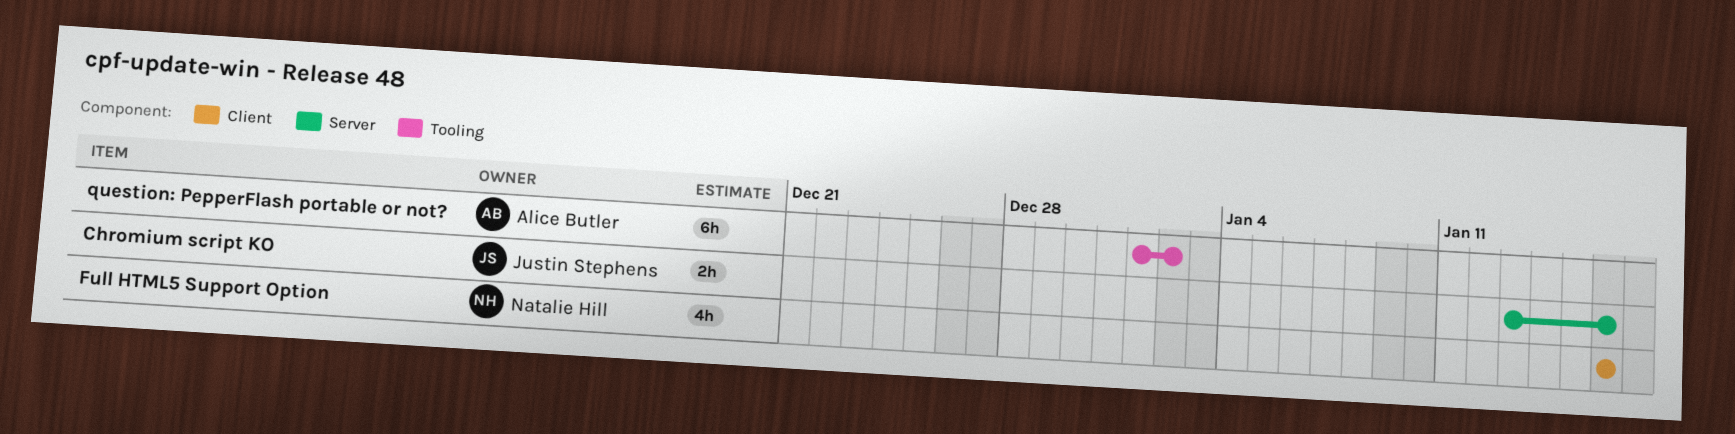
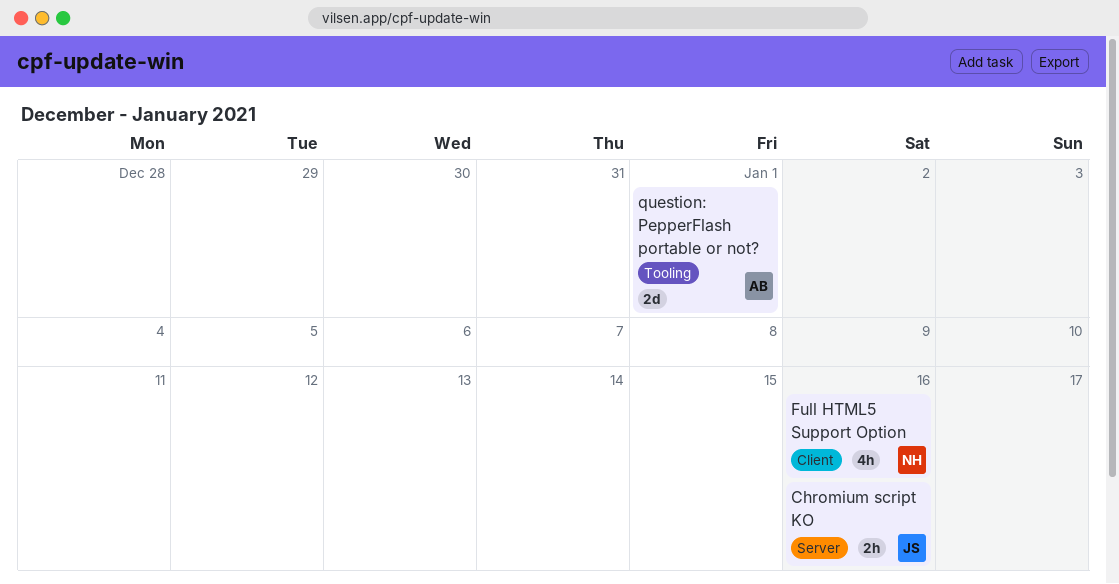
question: PepperFlash portable or not?, estimate: 6h -> 2d
question: PepperFlash portable or not?, due: Jan 2 -> Jan 1

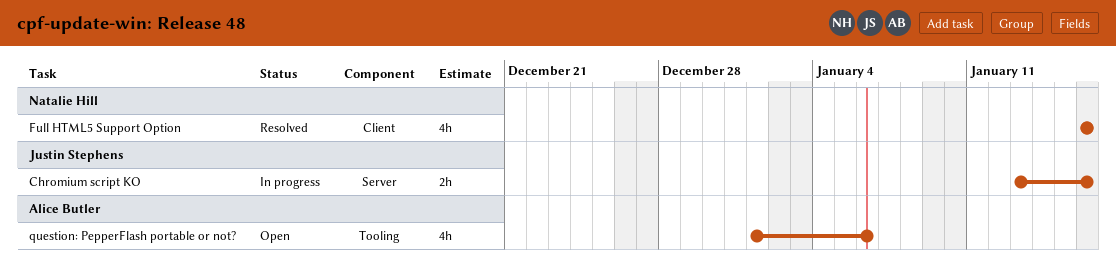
question: PepperFlash portable or not?, estimate: 2d -> 4h
question: PepperFlash portable or not?, due: Jan 1 -> Jan 6

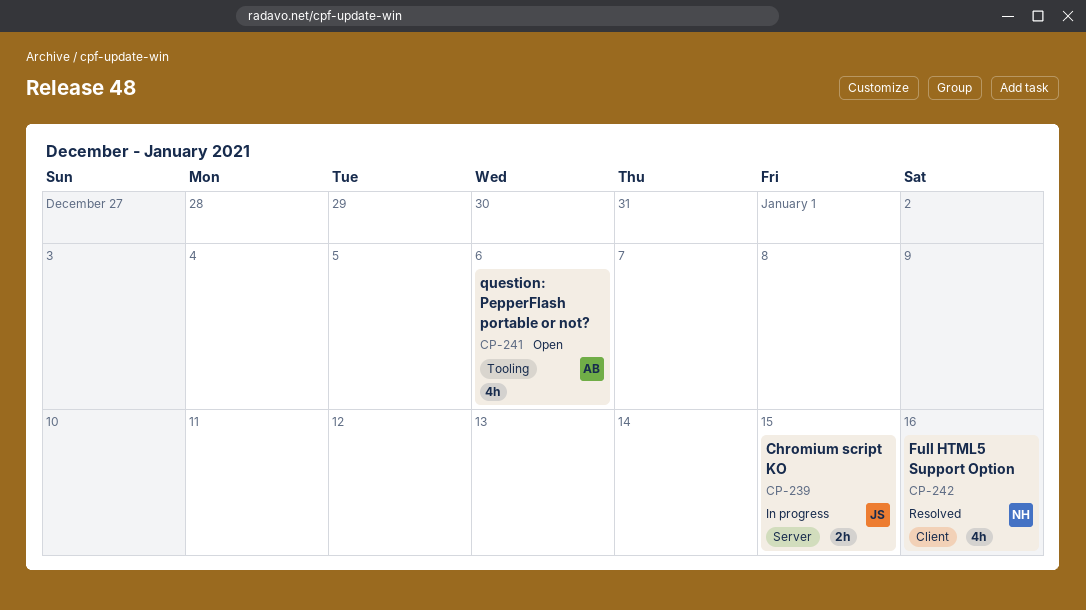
Chromium script KO, due: Jan 16 -> Jan 15

